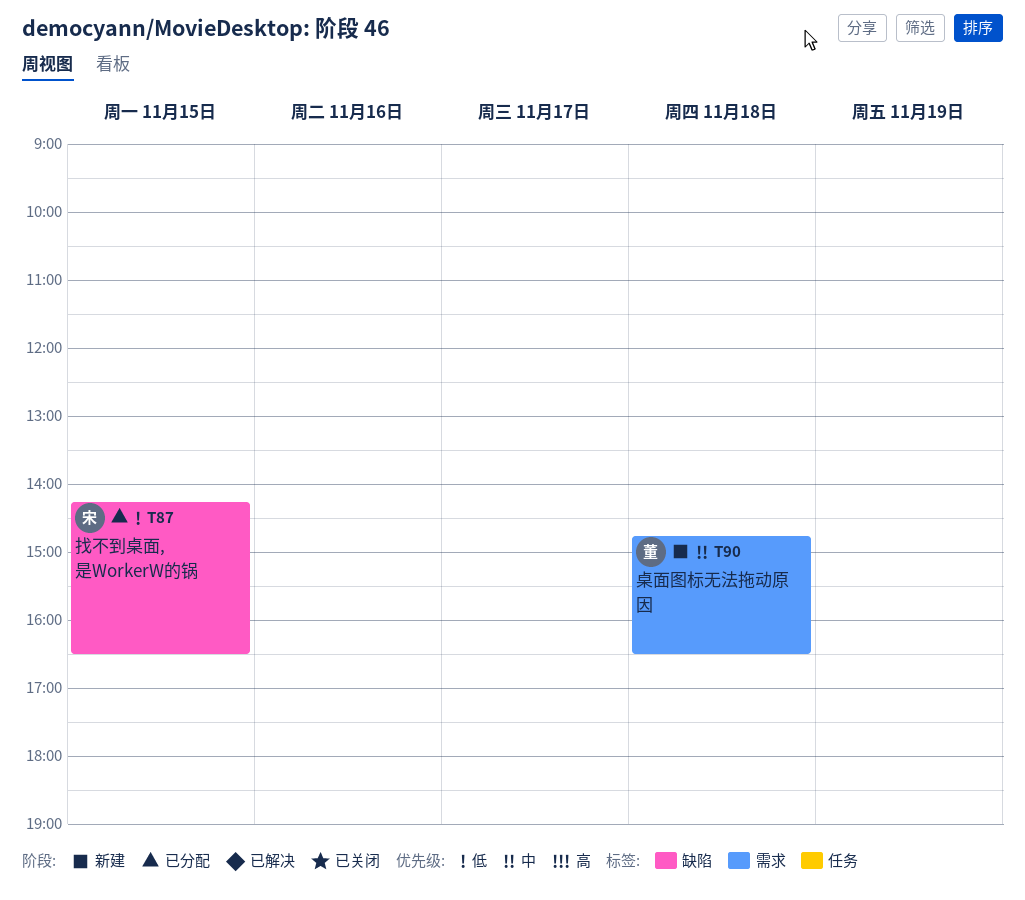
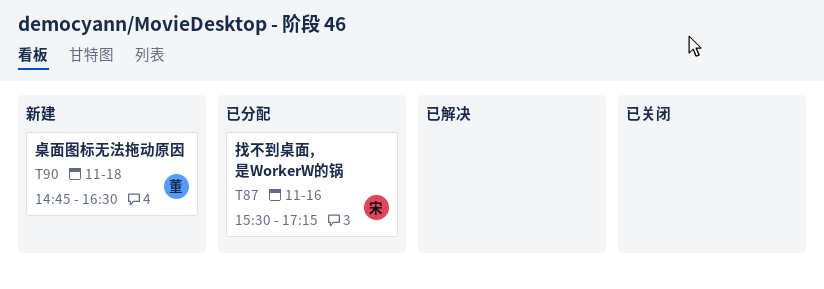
T87, day: Nov 15 -> Nov 16
T87, begins: 14:15 -> 15:30
T87, ends: 16:30 -> 17:15

